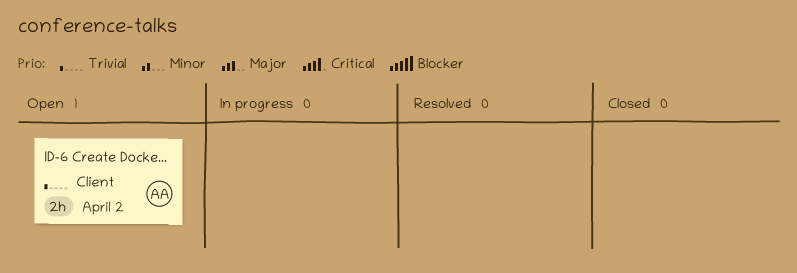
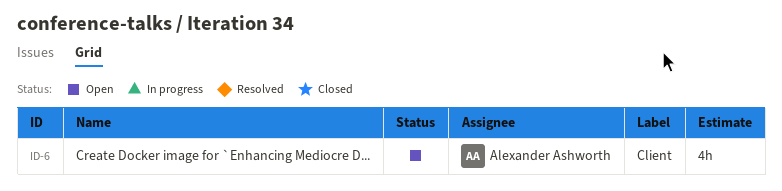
ID-6, estimate: 2h -> 4h

